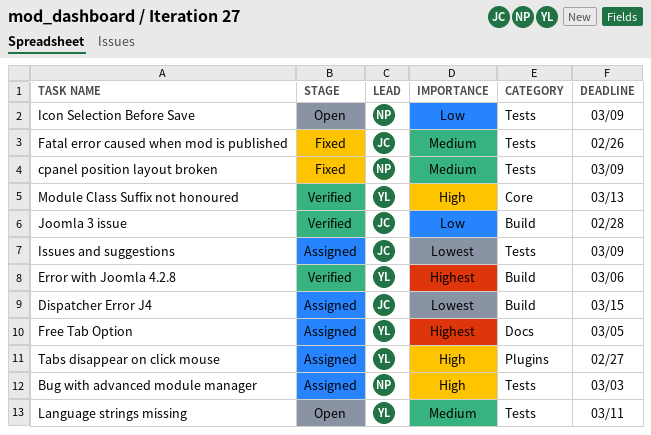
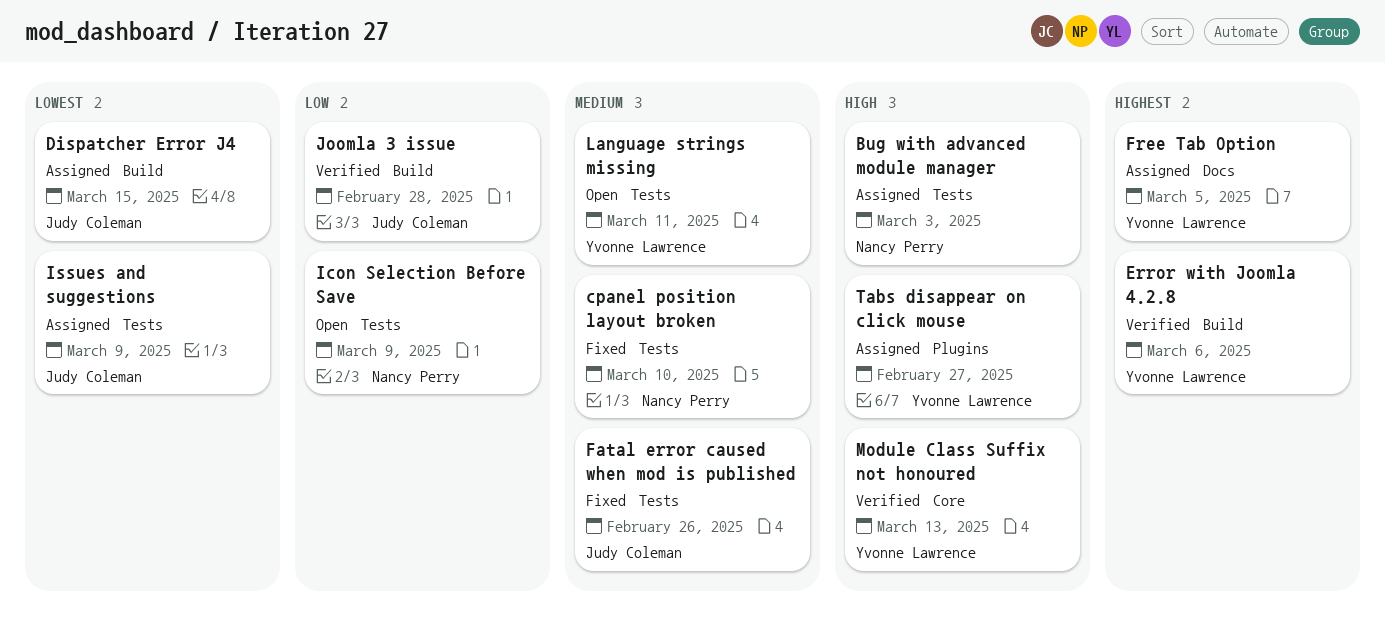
cpanel position layout broken, due: Mar 9 -> Mar 10

